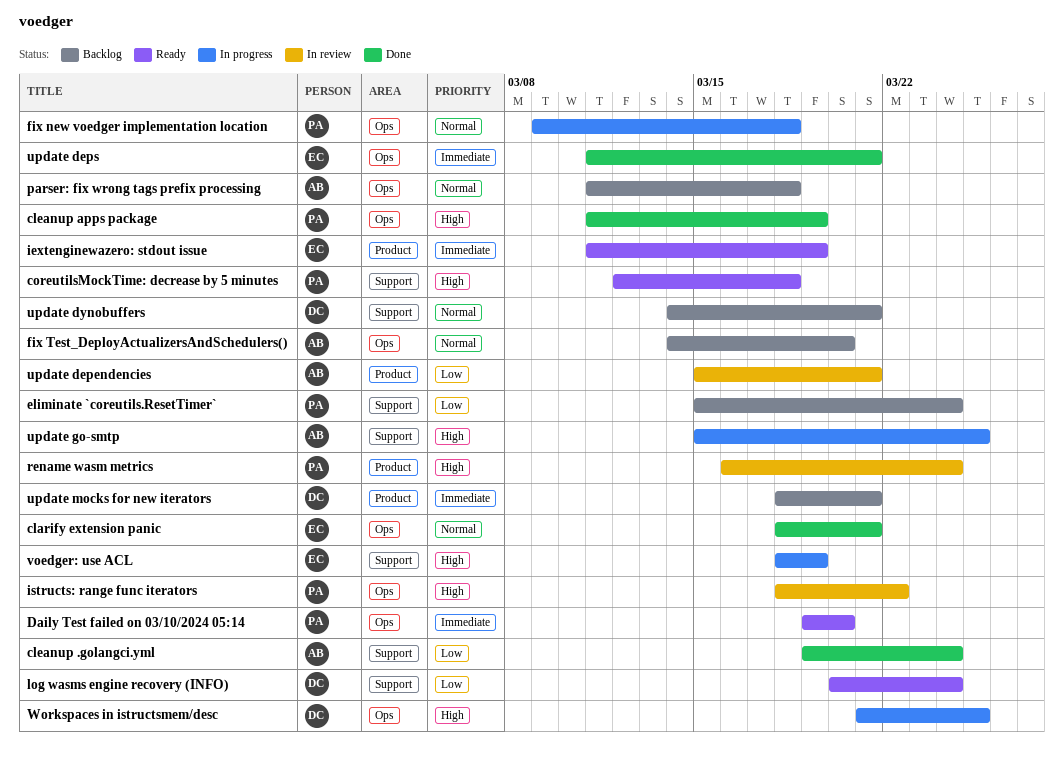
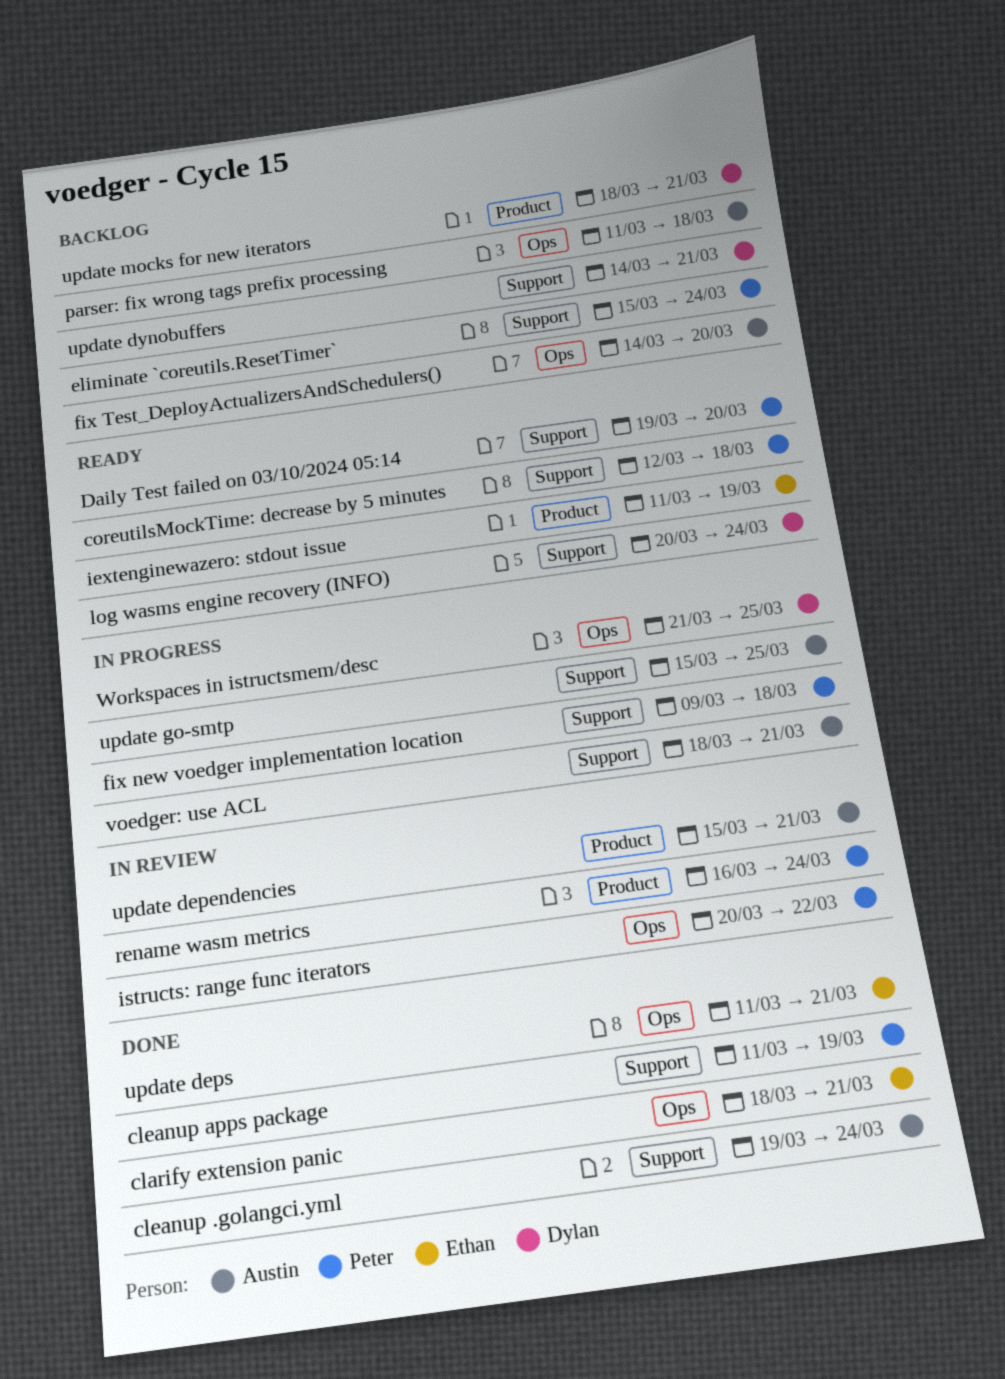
cleanup apps package, label: Ops -> Support
Daily Test failed on 03/10/2024 05:14, label: Ops -> Support
fix new voedger implementation location, label: Ops -> Support
istructs: range func iterators, start: Mar 18 -> Mar 20
voedger: use ACL, owner: Ethan -> Austin
voedger: use ACL, due: Mar 19 -> Mar 21

